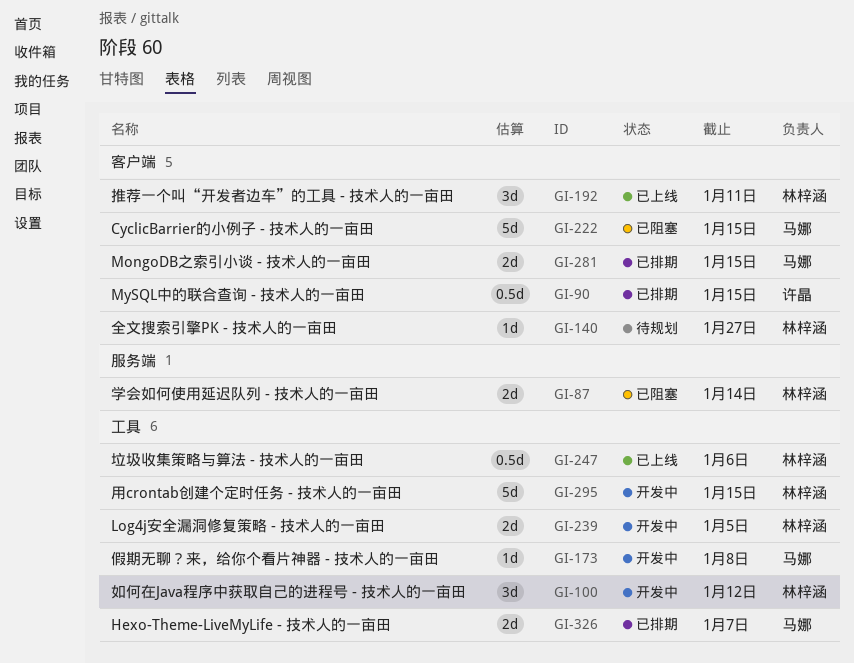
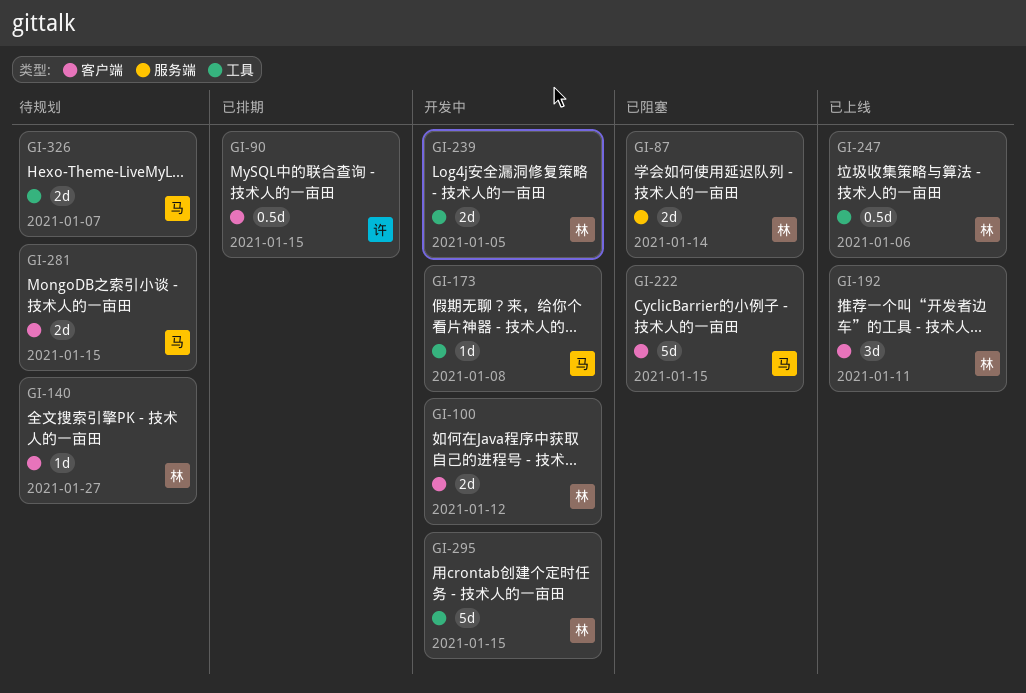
GI-100, label: 工具 -> 客户端
GI-100, estimate: 3d -> 2d
GI-281, status: 已排期 -> 待规划
GI-326, status: 已排期 -> 待规划

